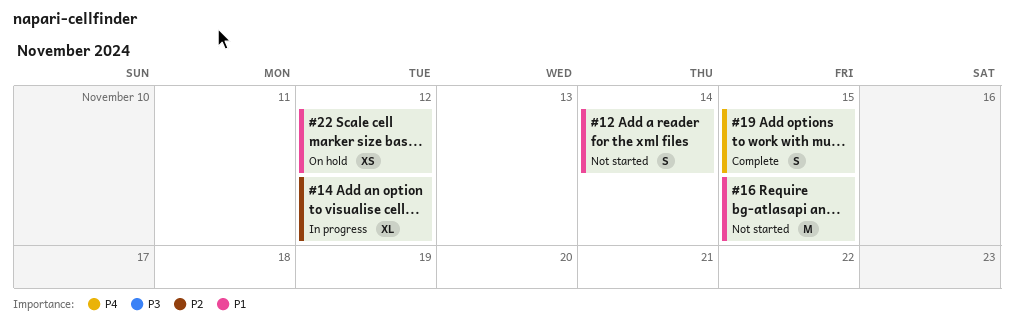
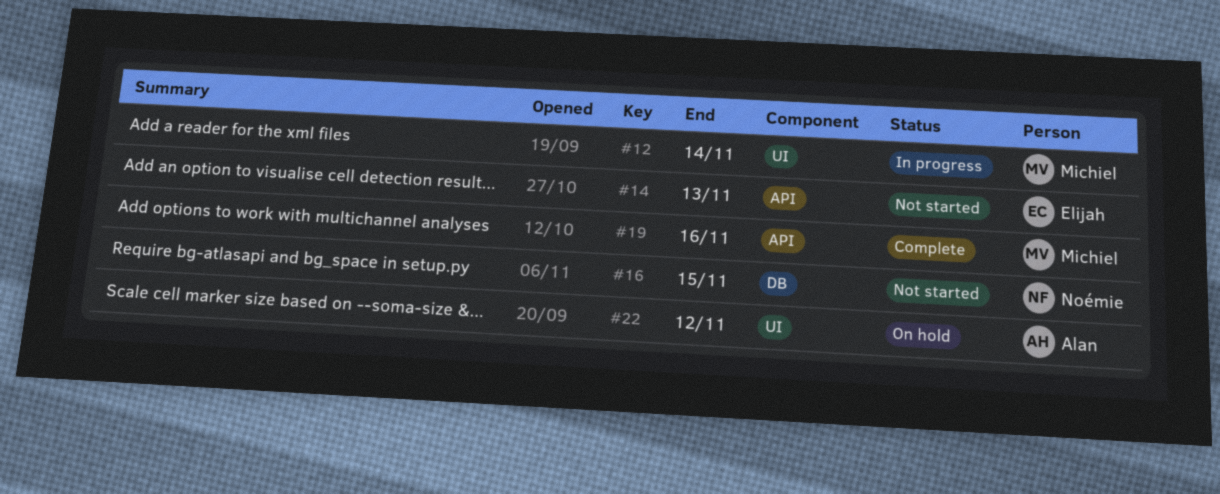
#12, status: Not started -> In progress
#14, status: In progress -> Not started
#14, due: Nov 12 -> Nov 13
#19, due: Nov 15 -> Nov 16

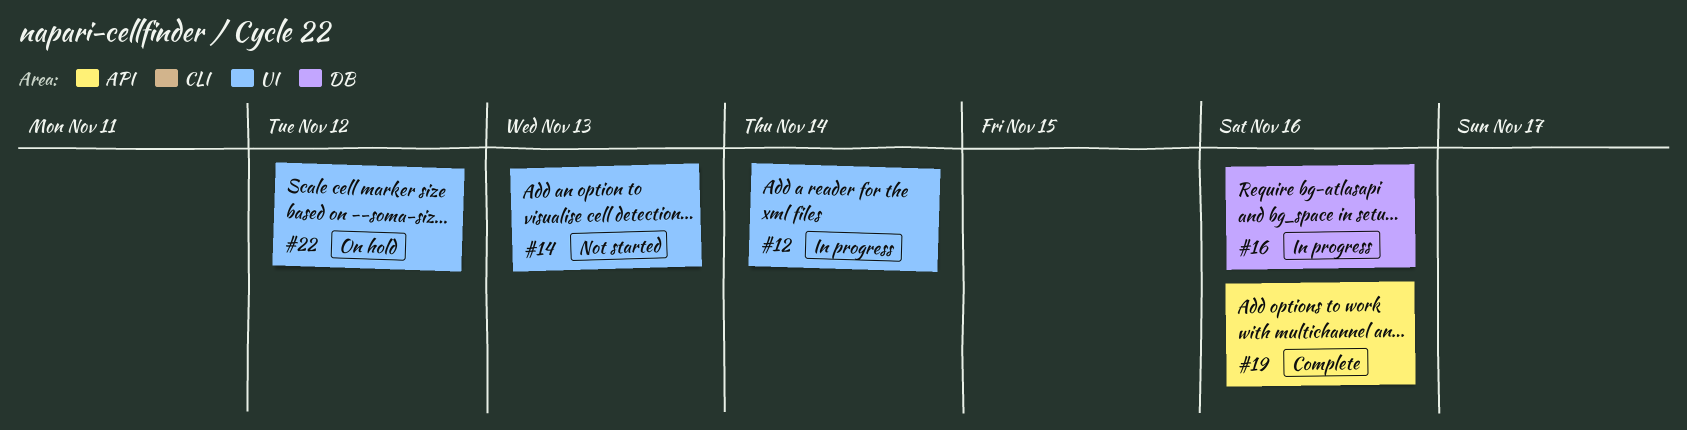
#14, label: API -> UI
#16, status: Not started -> In progress
#16, due: Nov 15 -> Nov 16

